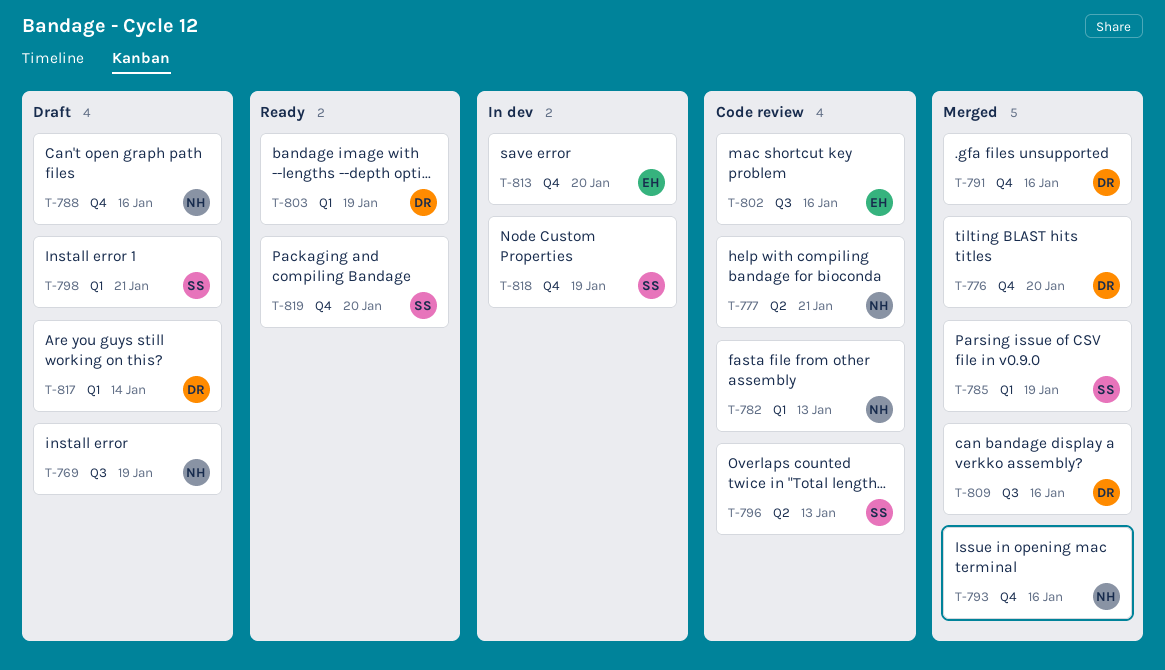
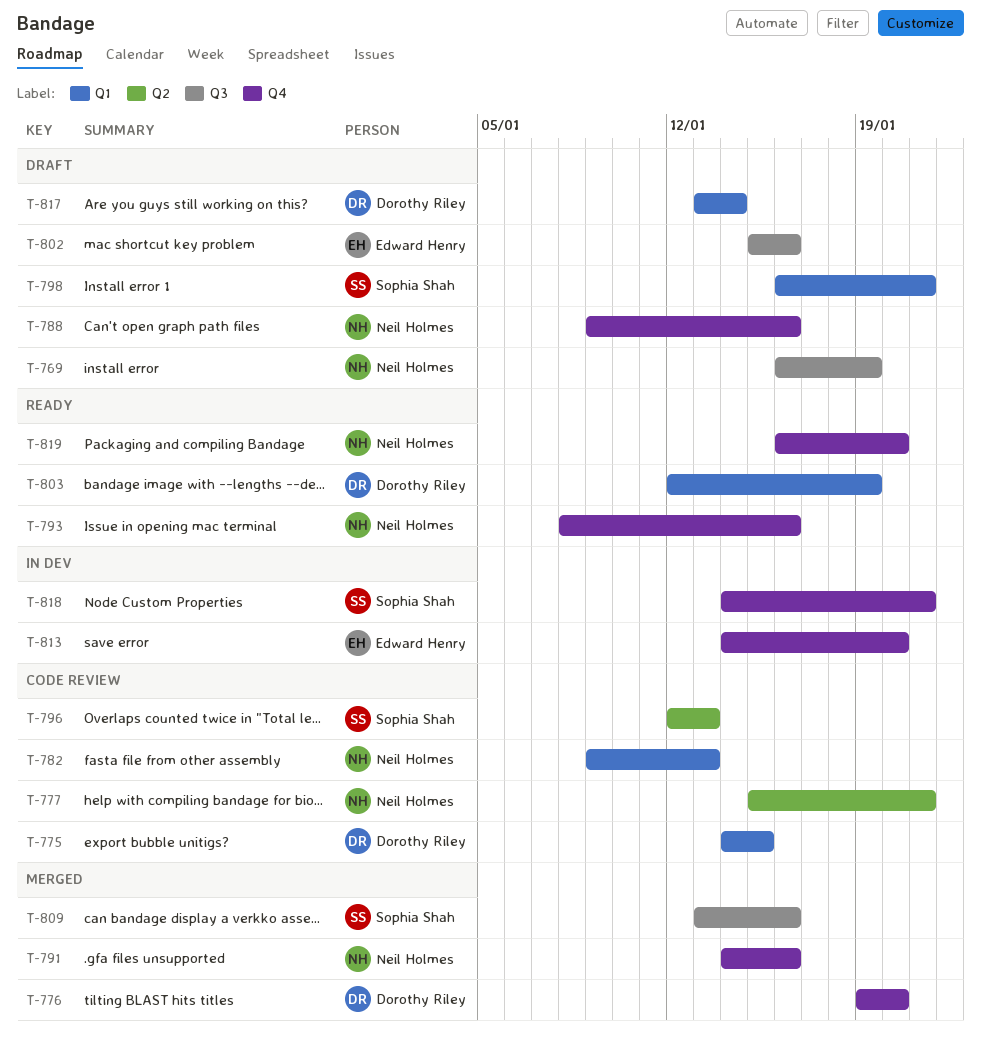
T-775: none -> present
T-785: present -> none
T-791, owner: Dorothy Riley -> Neil Holmes
T-793, status: Merged -> Ready
T-802, status: Code review -> Draft
T-809, owner: Dorothy Riley -> Sophia Shah
T-818, due: Jan 19 -> Jan 21
T-819, owner: Sophia Shah -> Neil Holmes

